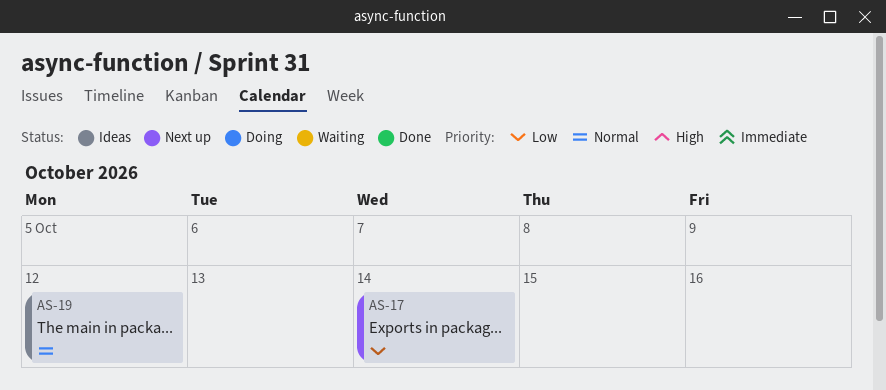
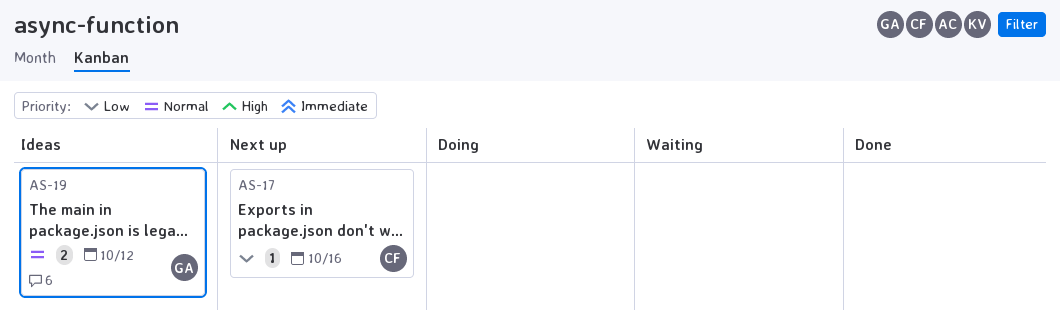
AS-17, due: Oct 14 -> Oct 16

